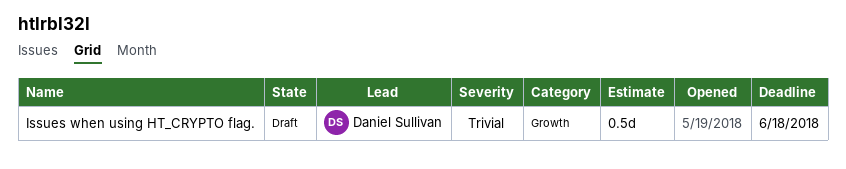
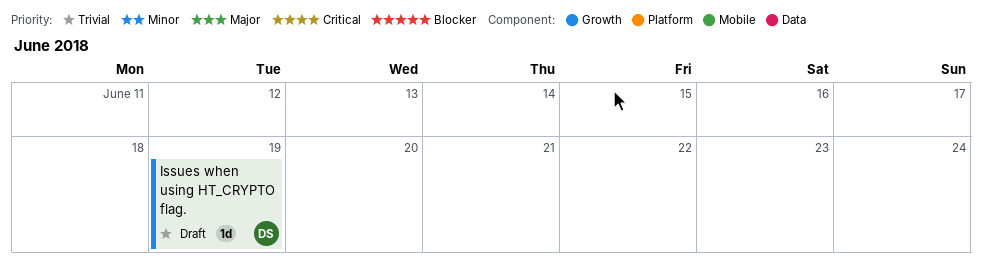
Issues when using HT_CRYPTO flag., estimate: 0.5d -> 1d
Issues when using HT_CRYPTO flag., due: Jun 18 -> Jun 19

